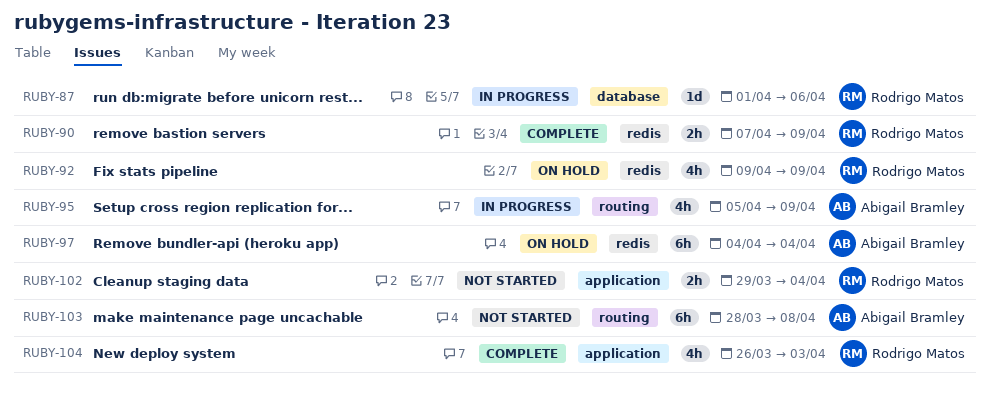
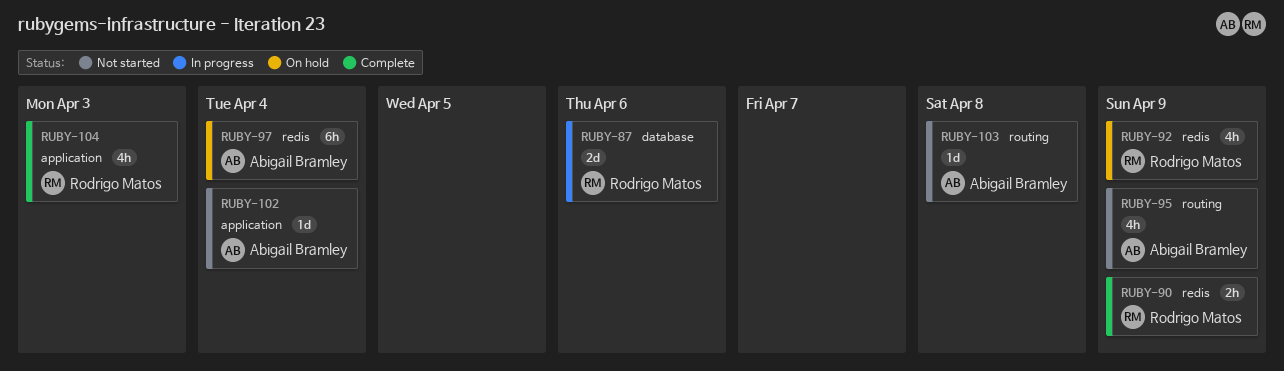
RUBY-87, estimate: 1d -> 2d
RUBY-95, status: In progress -> Not started
RUBY-102, owner: Rodrigo Matos -> Abigail Bramley
RUBY-102, estimate: 2h -> 1d
RUBY-103, estimate: 6h -> 1d

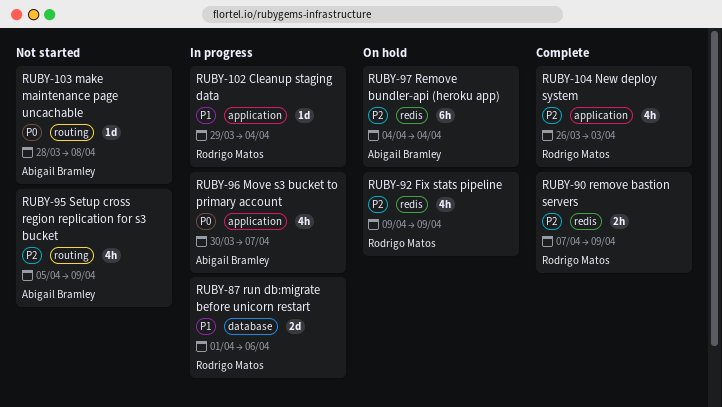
RUBY-96: none -> present
RUBY-102, status: Not started -> In progress
RUBY-102, owner: Abigail Bramley -> Rodrigo Matos

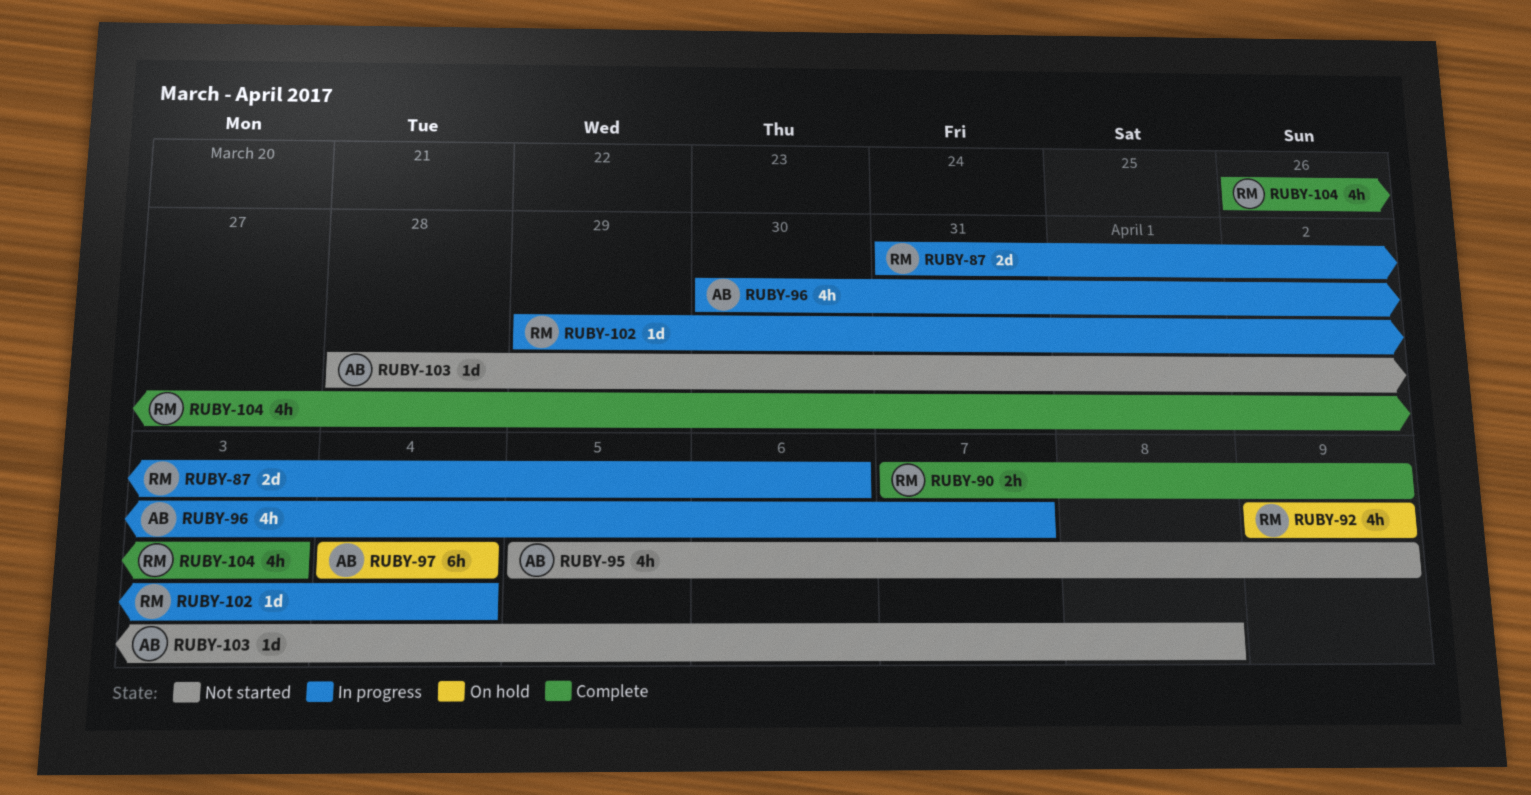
RUBY-87, start: Apr 1 -> Mar 31

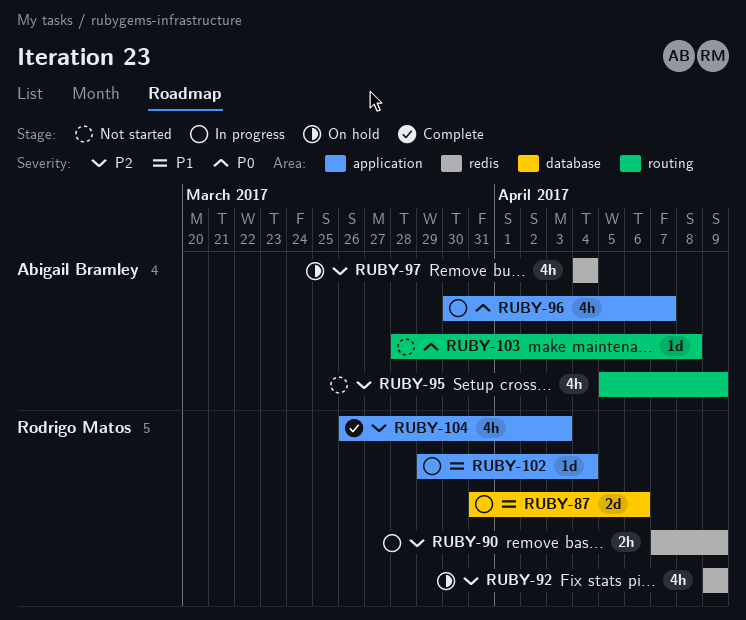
RUBY-90, status: Complete -> In progress
RUBY-97, estimate: 6h -> 4h

